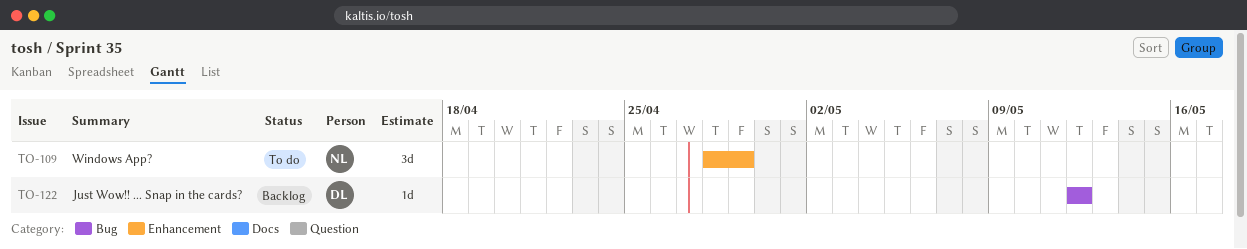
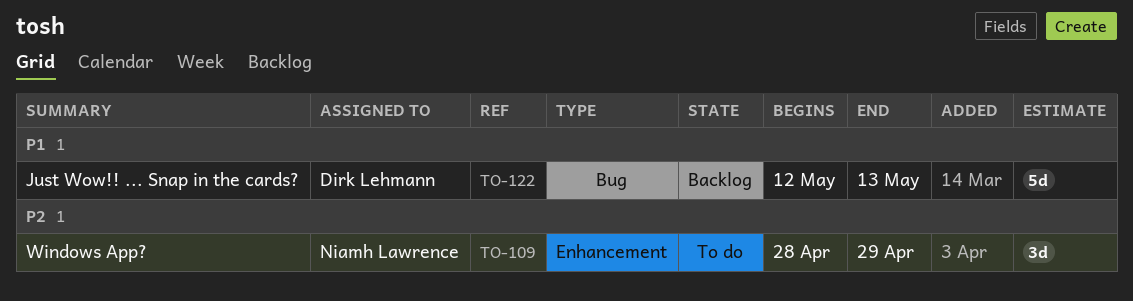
TO-122, estimate: 1d -> 5d
TO-122, due: May 12 -> May 13

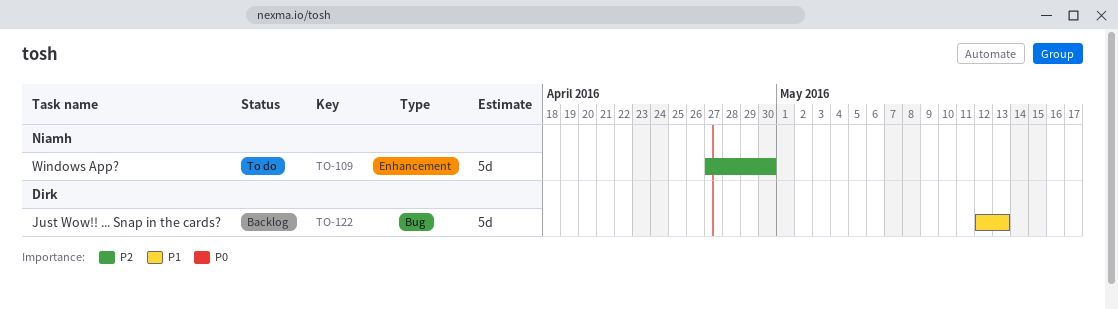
TO-109, estimate: 3d -> 5d
TO-109, start: Apr 28 -> Apr 27
TO-109, due: Apr 29 -> Apr 30

